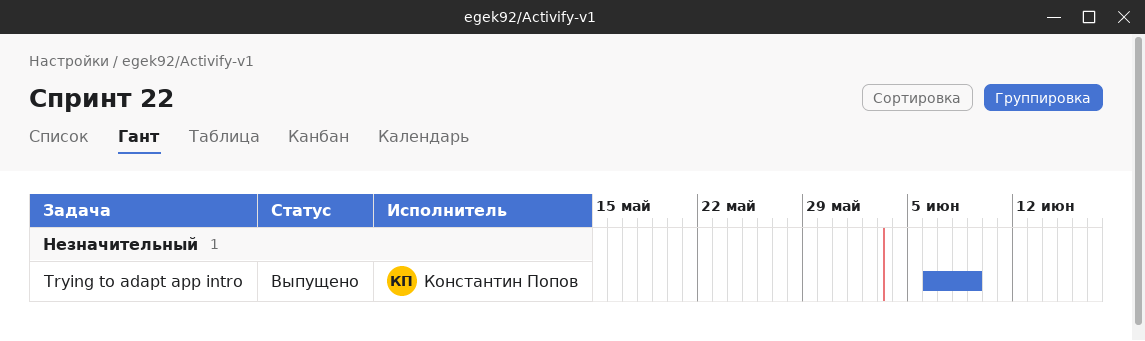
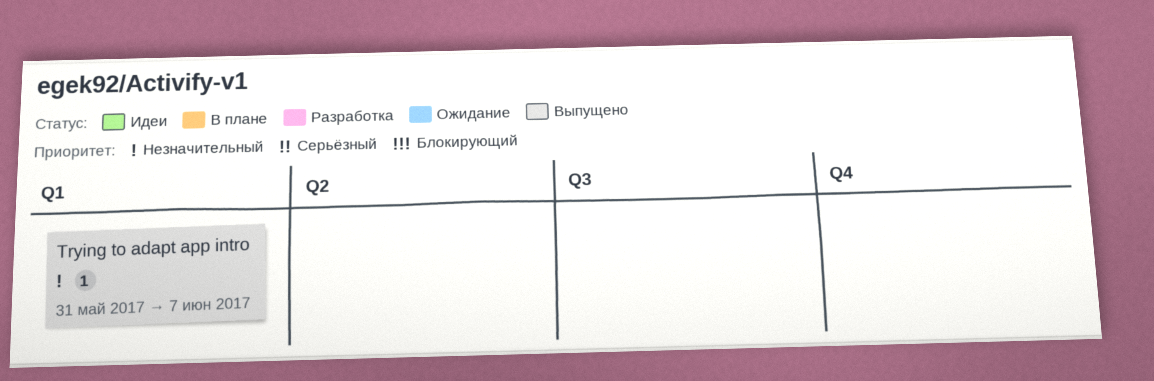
Trying to adapt app intro, start: Jun 6 -> May 31
Trying to adapt app intro, due: Jun 9 -> Jun 7

